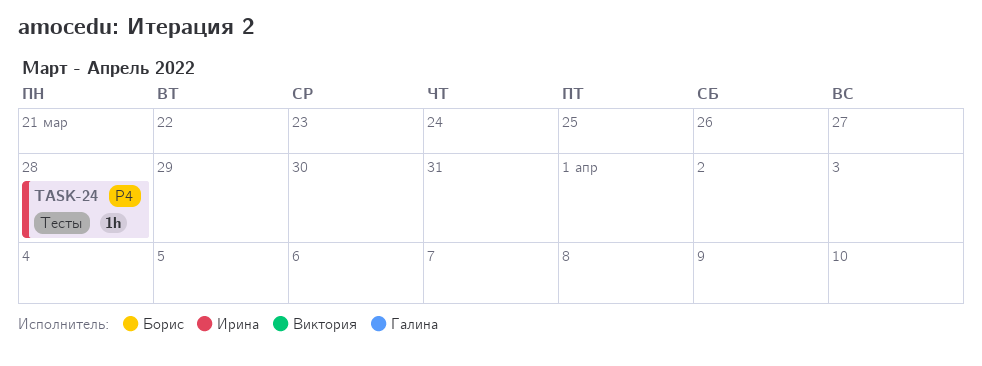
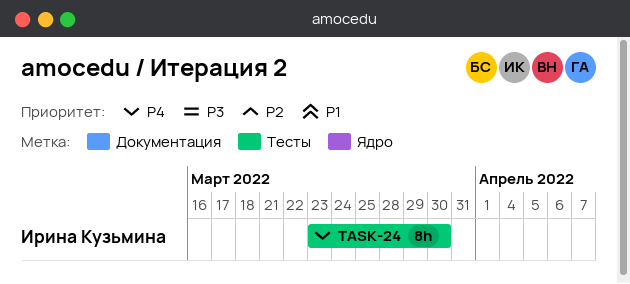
TASK-24, estimate: 1h -> 8h
TASK-24, due: Mar 28 -> Mar 30

